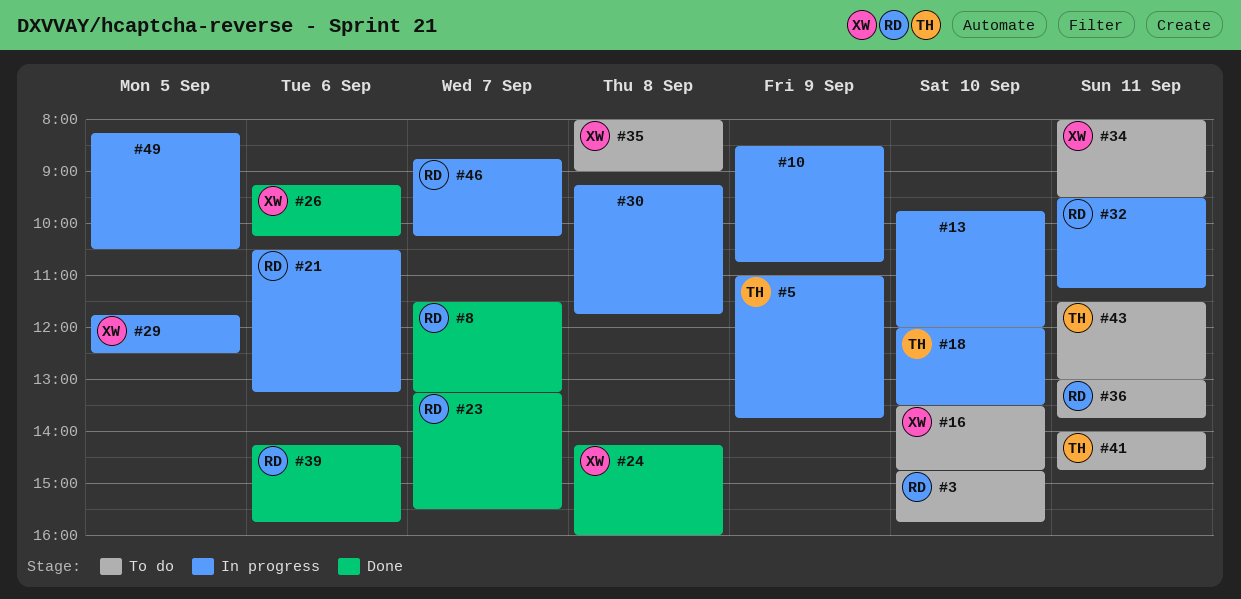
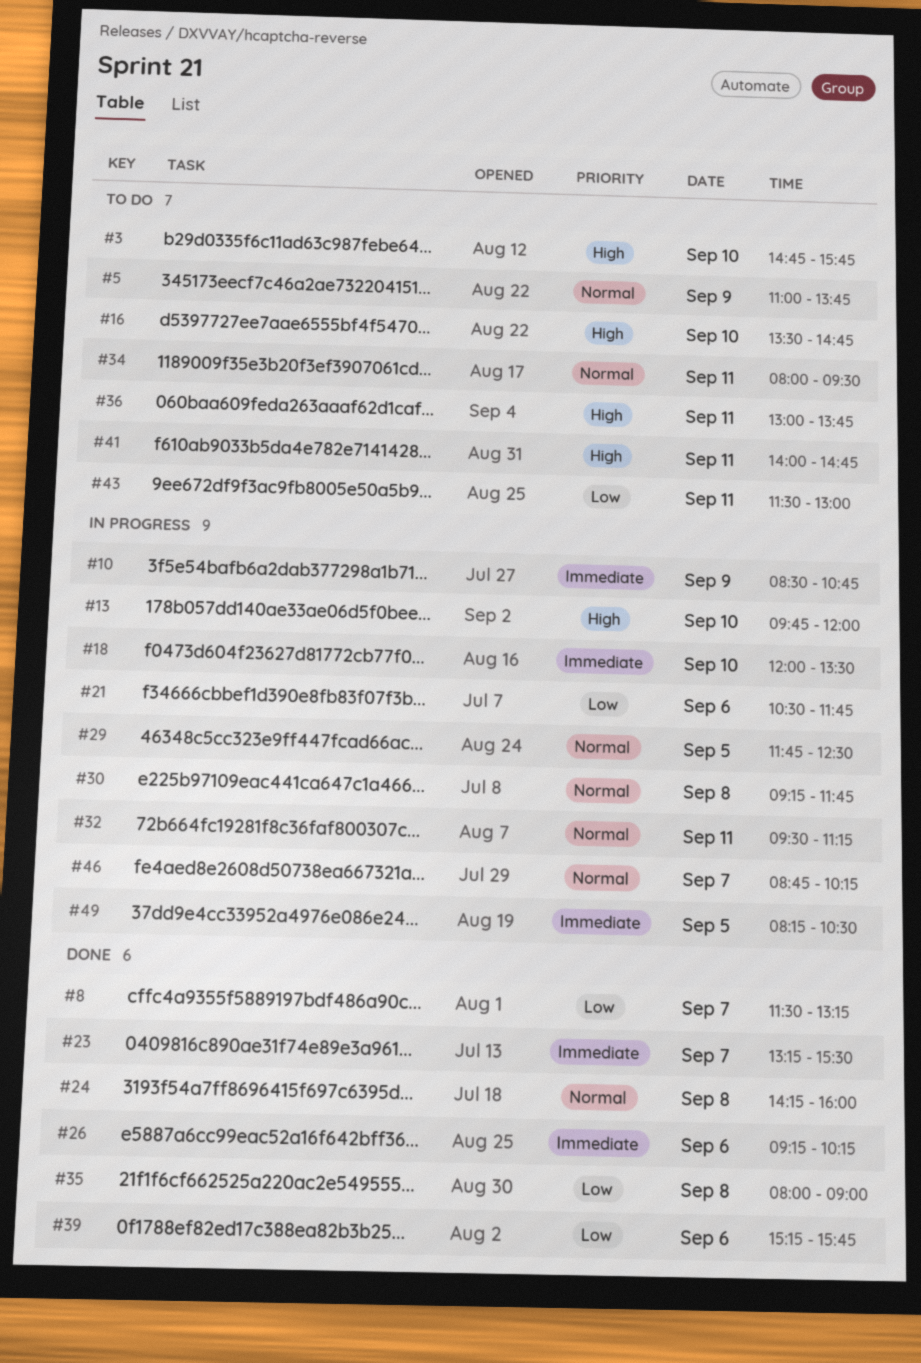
#5, status: In progress -> To do
#21, ends: 13:15 -> 11:45
#35, status: To do -> Done
#39, begins: 14:15 -> 15:15

